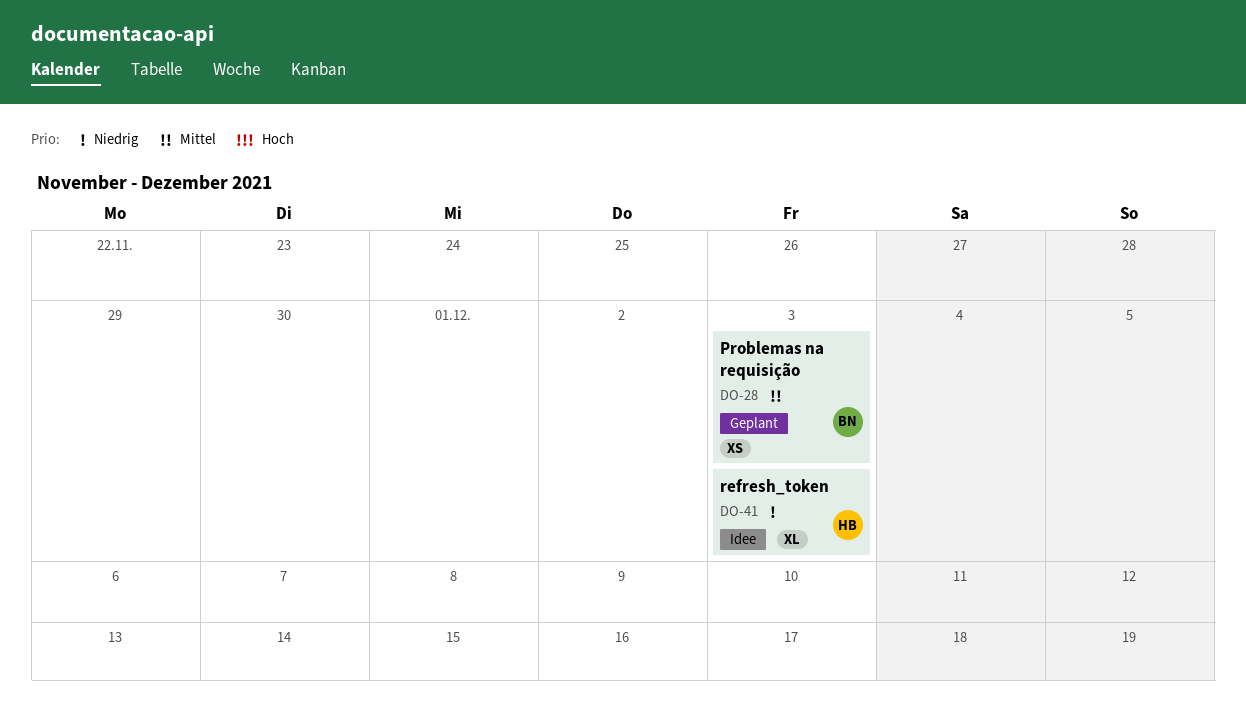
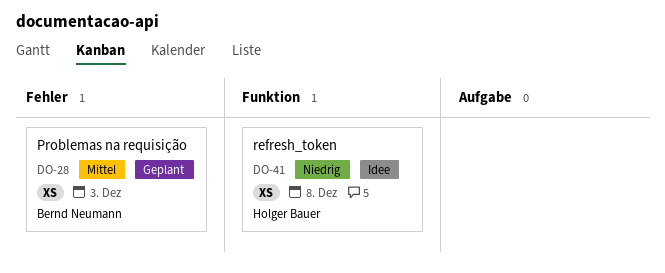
DO-41, estimate: XL -> XS
DO-41, due: Dec 3 -> Dec 8

